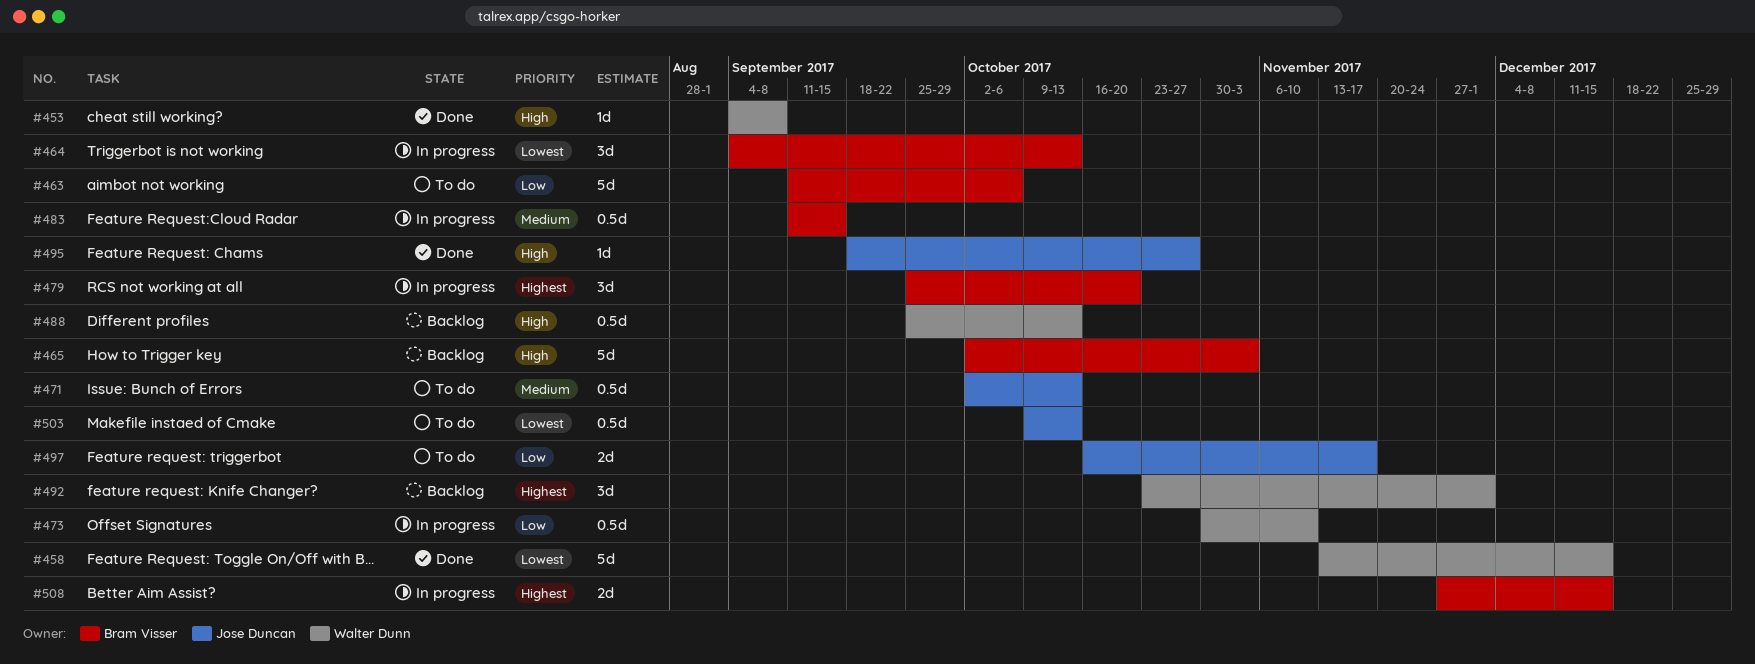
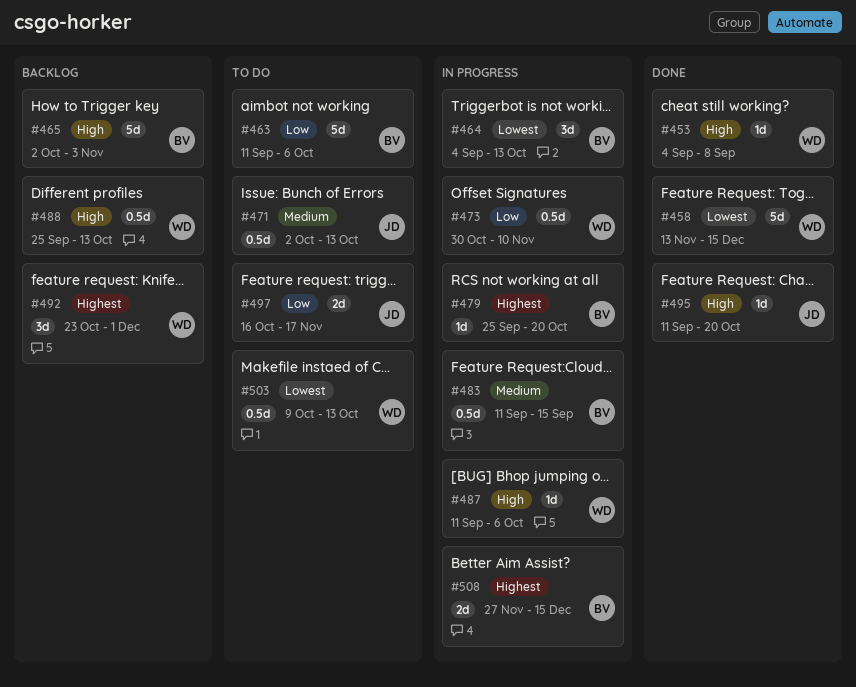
#479, estimate: 3d -> 1d
#487: none -> present
#495, start: Sep 18 -> Sep 11
#495, due: Oct 27 -> Oct 20
#503, owner: Jose Duncan -> Walter Dunn

